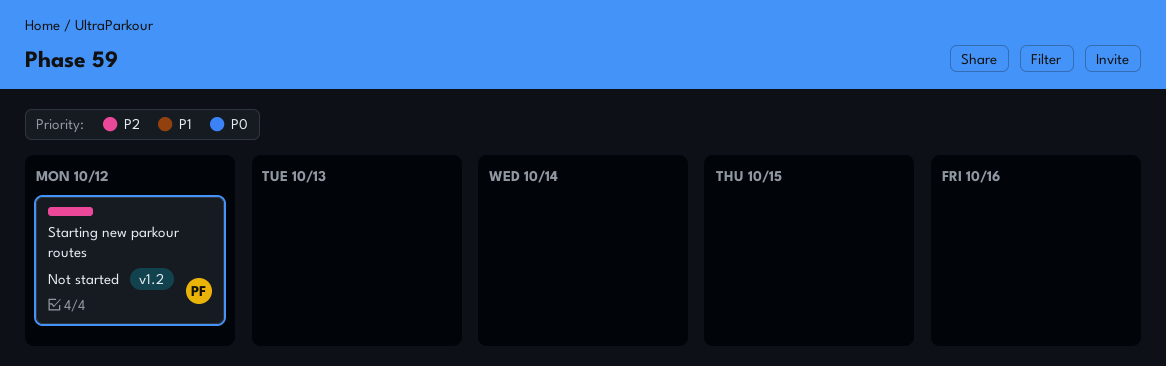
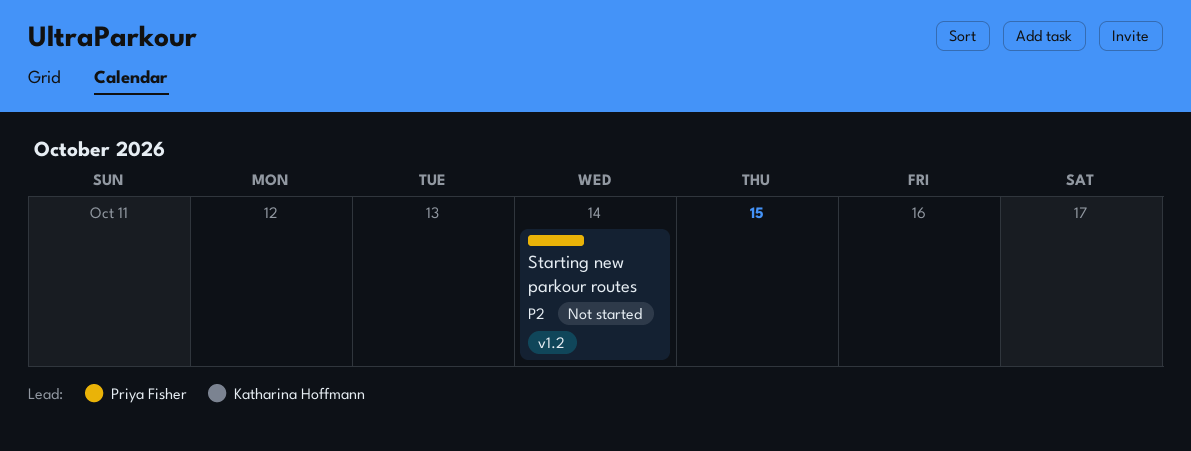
Starting new parkour routes, due: Oct 12 -> Oct 14

